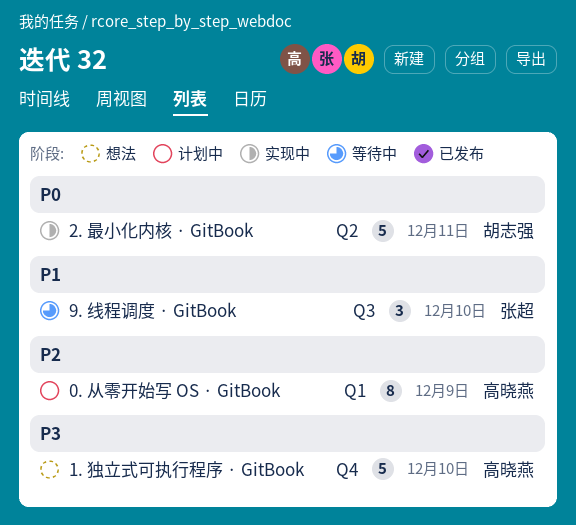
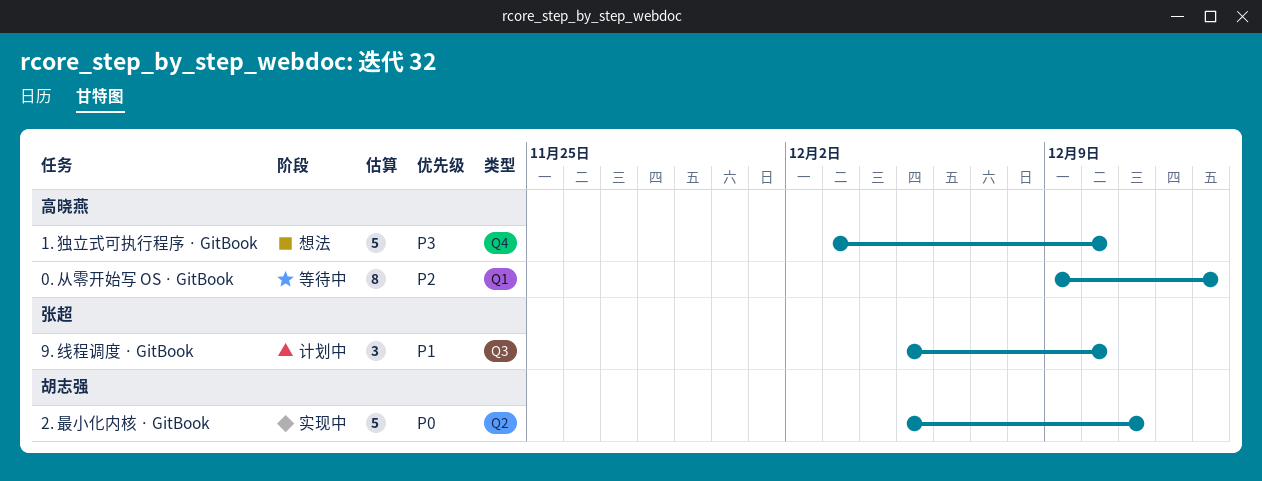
0. 从零开始写 OS · GitBook, status: 计划中 -> 等待中
0. 从零开始写 OS · GitBook, due: Dec 9 -> Dec 13
9. 线程调度 · GitBook, status: 等待中 -> 计划中

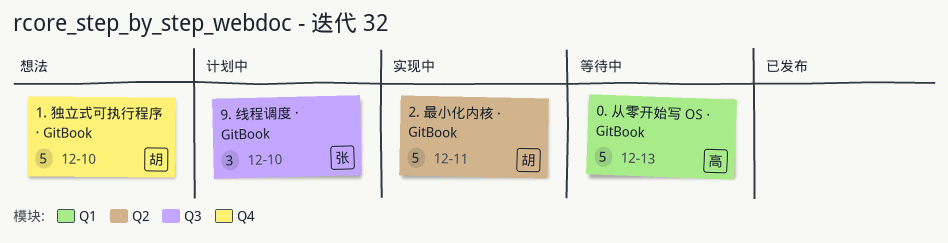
0. 从零开始写 OS · GitBook, estimate: 8 -> 5
1. 独立式可执行程序 · GitBook, owner: 高晓燕 -> 胡志强

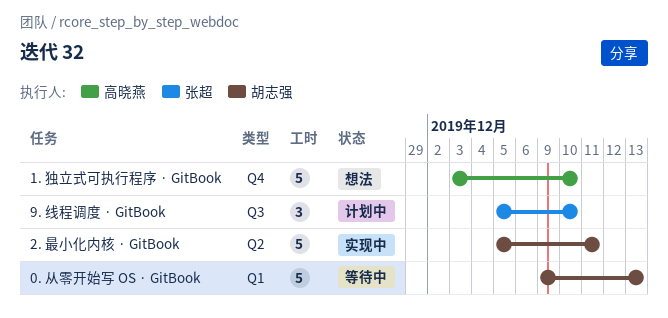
0. 从零开始写 OS · GitBook, owner: 高晓燕 -> 胡志强
1. 独立式可执行程序 · GitBook, owner: 胡志强 -> 高晓燕

